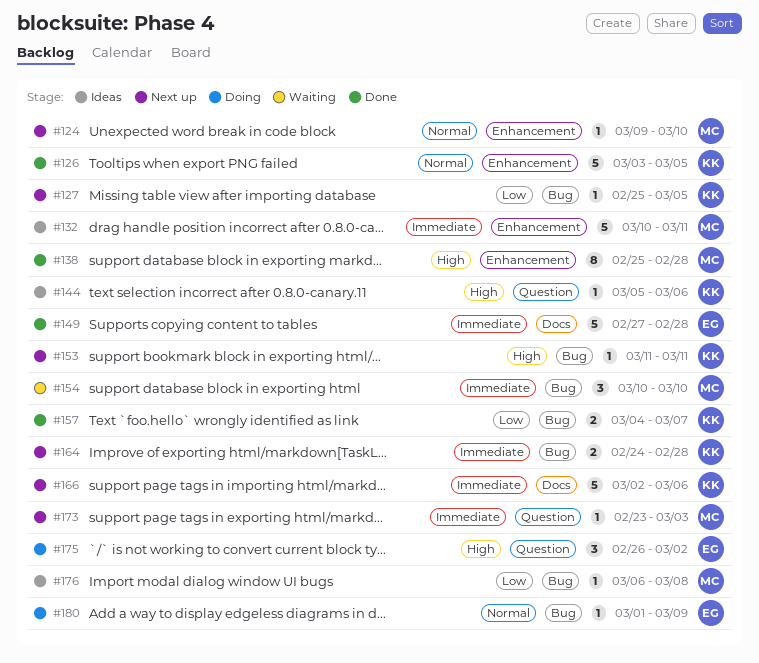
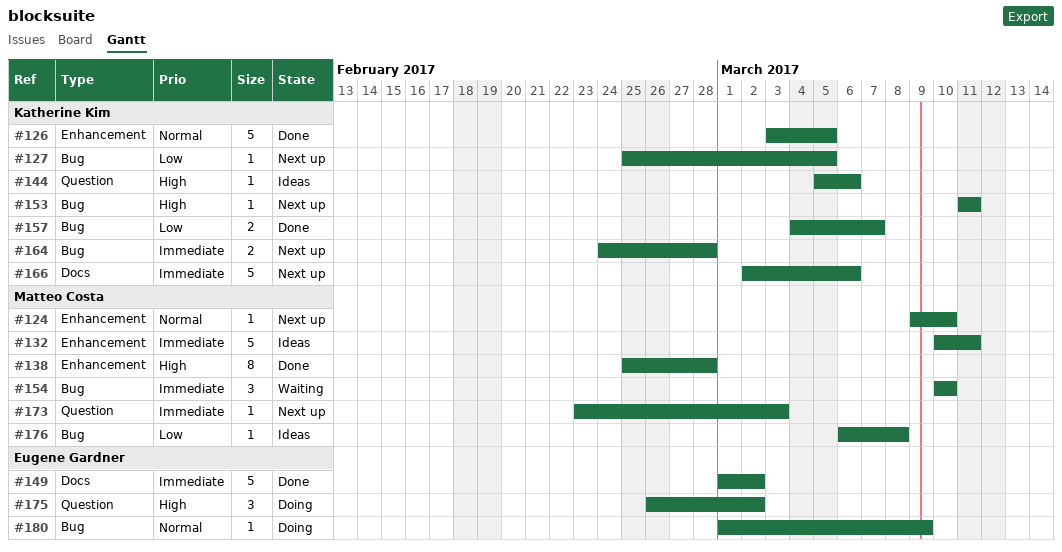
#149, start: Feb 27 -> Mar 1
#149, due: Feb 28 -> Mar 2

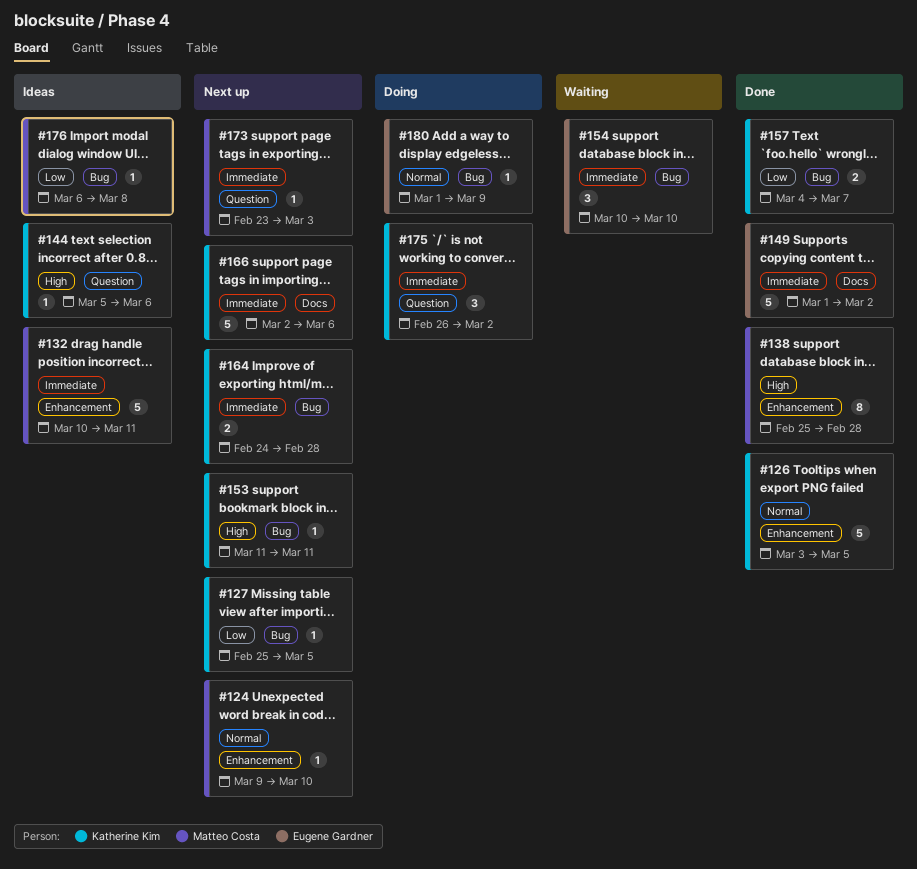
#154, owner: Matteo Costa -> Eugene Gardner
#175, owner: Eugene Gardner -> Katherine Kim
#175, priority: High -> Immediate

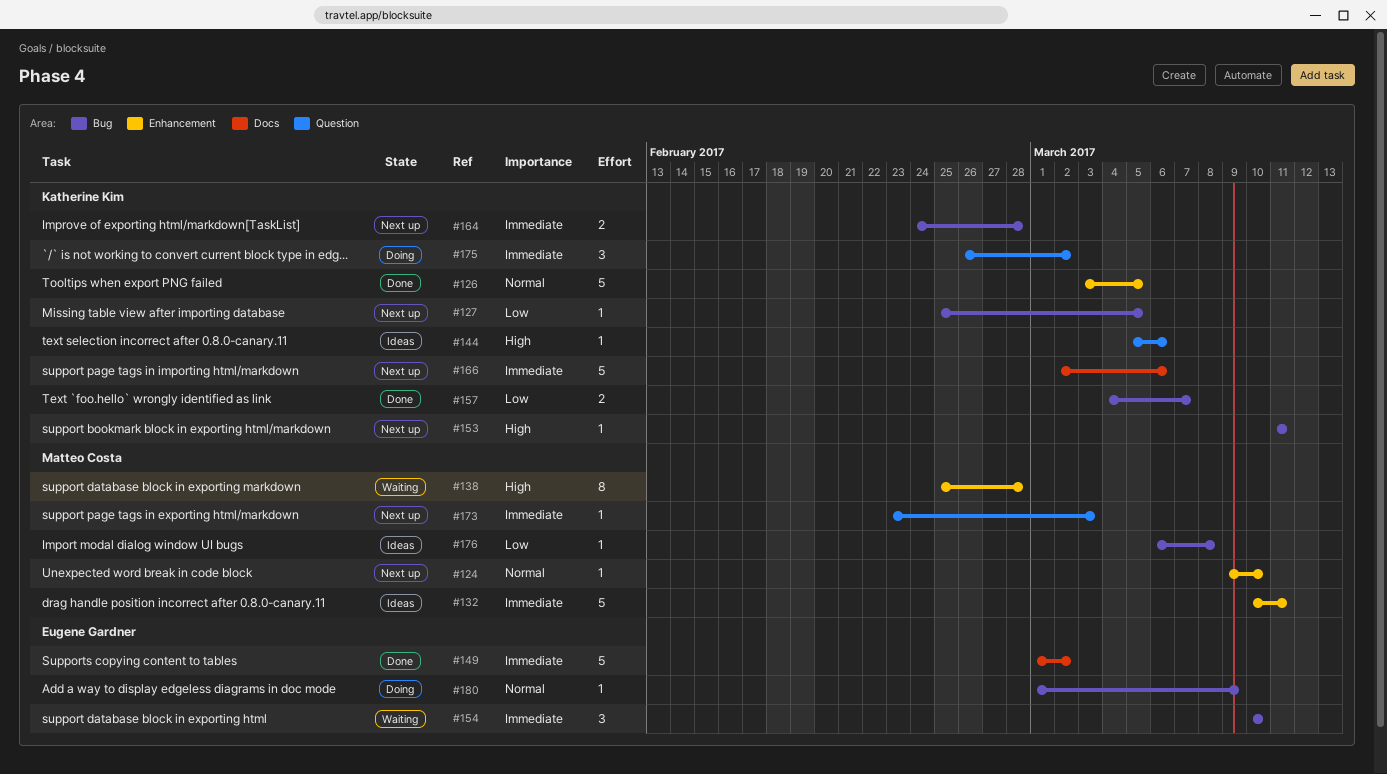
#138, status: Done -> Waiting

